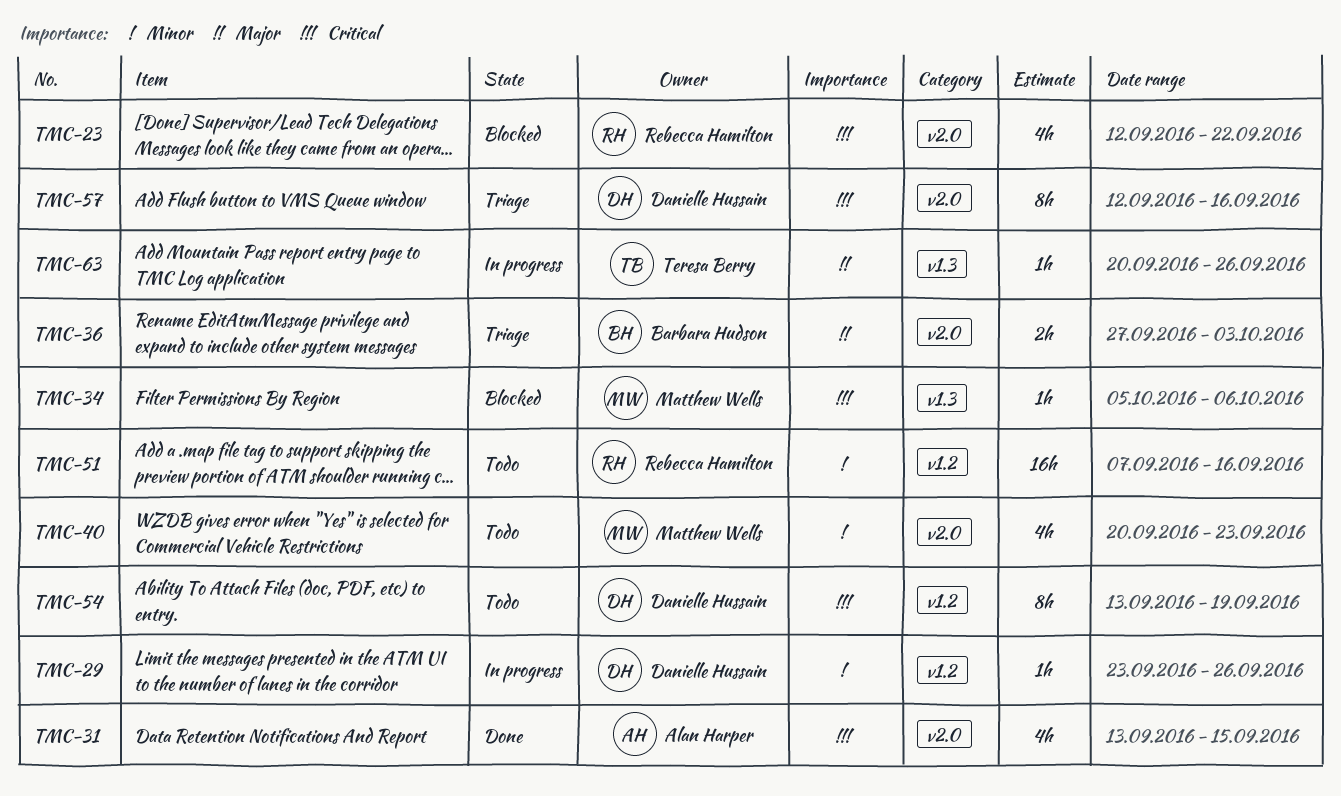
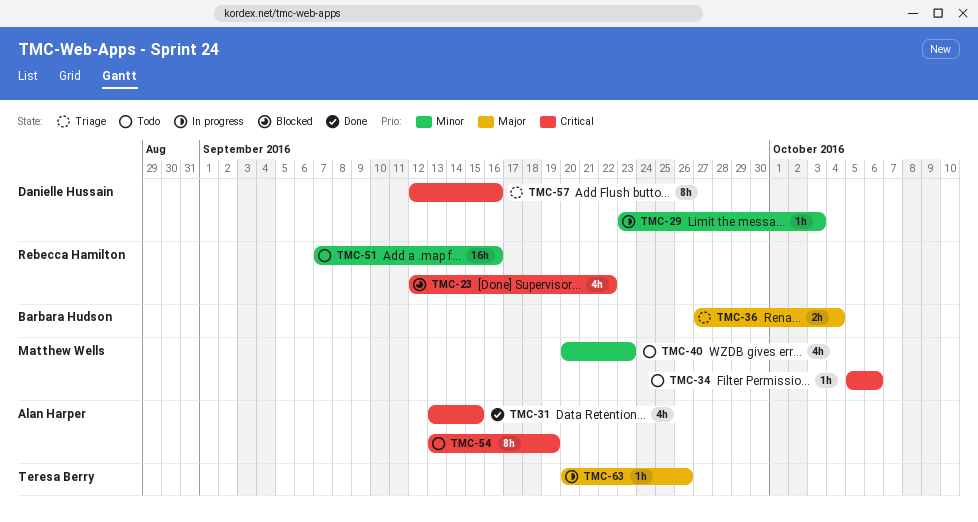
TMC-29, due: Sep 26 -> Oct 3
TMC-34, status: Blocked -> Todo
TMC-36, due: Oct 3 -> Oct 4
TMC-54, owner: Danielle Hussain -> Alan Harper

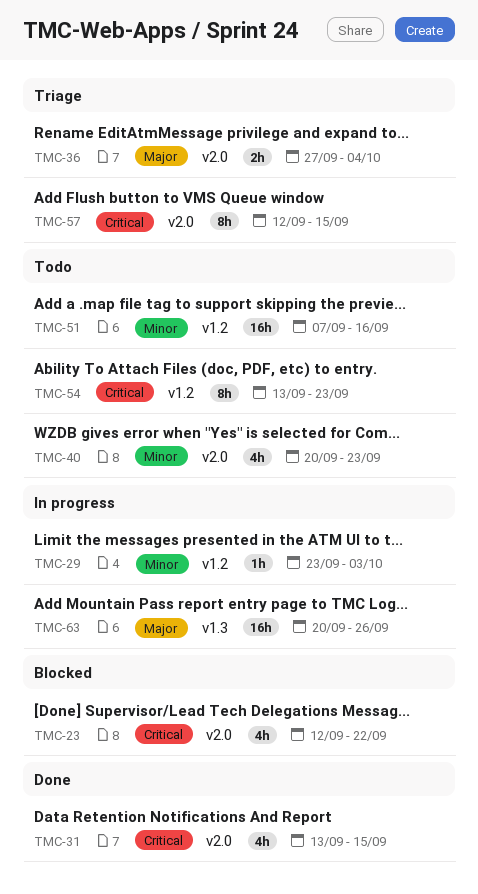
TMC-34: present -> none
TMC-54, due: Sep 19 -> Sep 23
TMC-57, due: Sep 16 -> Sep 15
TMC-63, estimate: 1h -> 16h

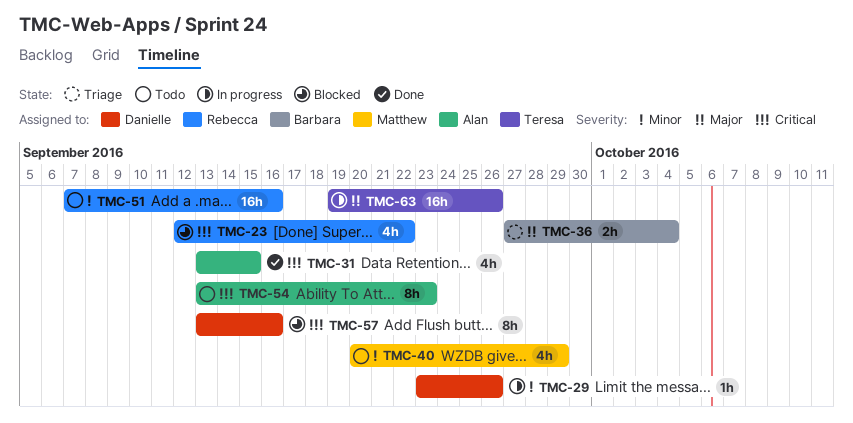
TMC-29, due: Oct 3 -> Sep 26
TMC-40, due: Sep 23 -> Sep 29
TMC-57, status: Triage -> Blocked
TMC-57, start: Sep 12 -> Sep 13
TMC-57, due: Sep 15 -> Sep 16
TMC-63, start: Sep 20 -> Sep 19

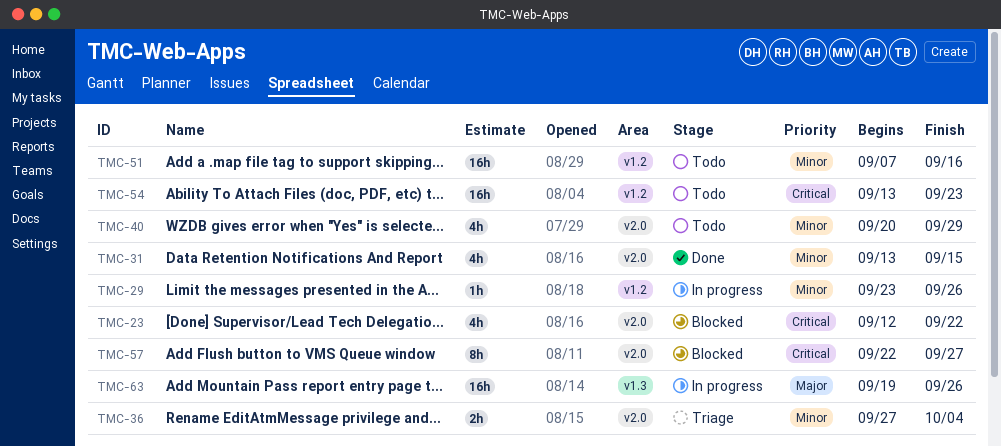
TMC-31, priority: Critical -> Minor
TMC-36, priority: Major -> Minor
TMC-54, estimate: 8h -> 16h
TMC-57, start: Sep 13 -> Sep 22
TMC-57, due: Sep 16 -> Sep 27

